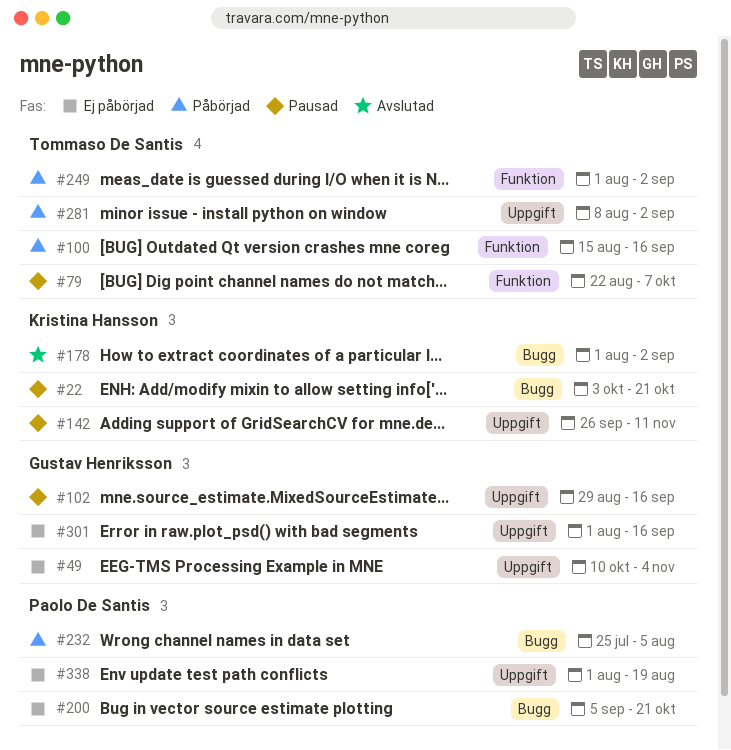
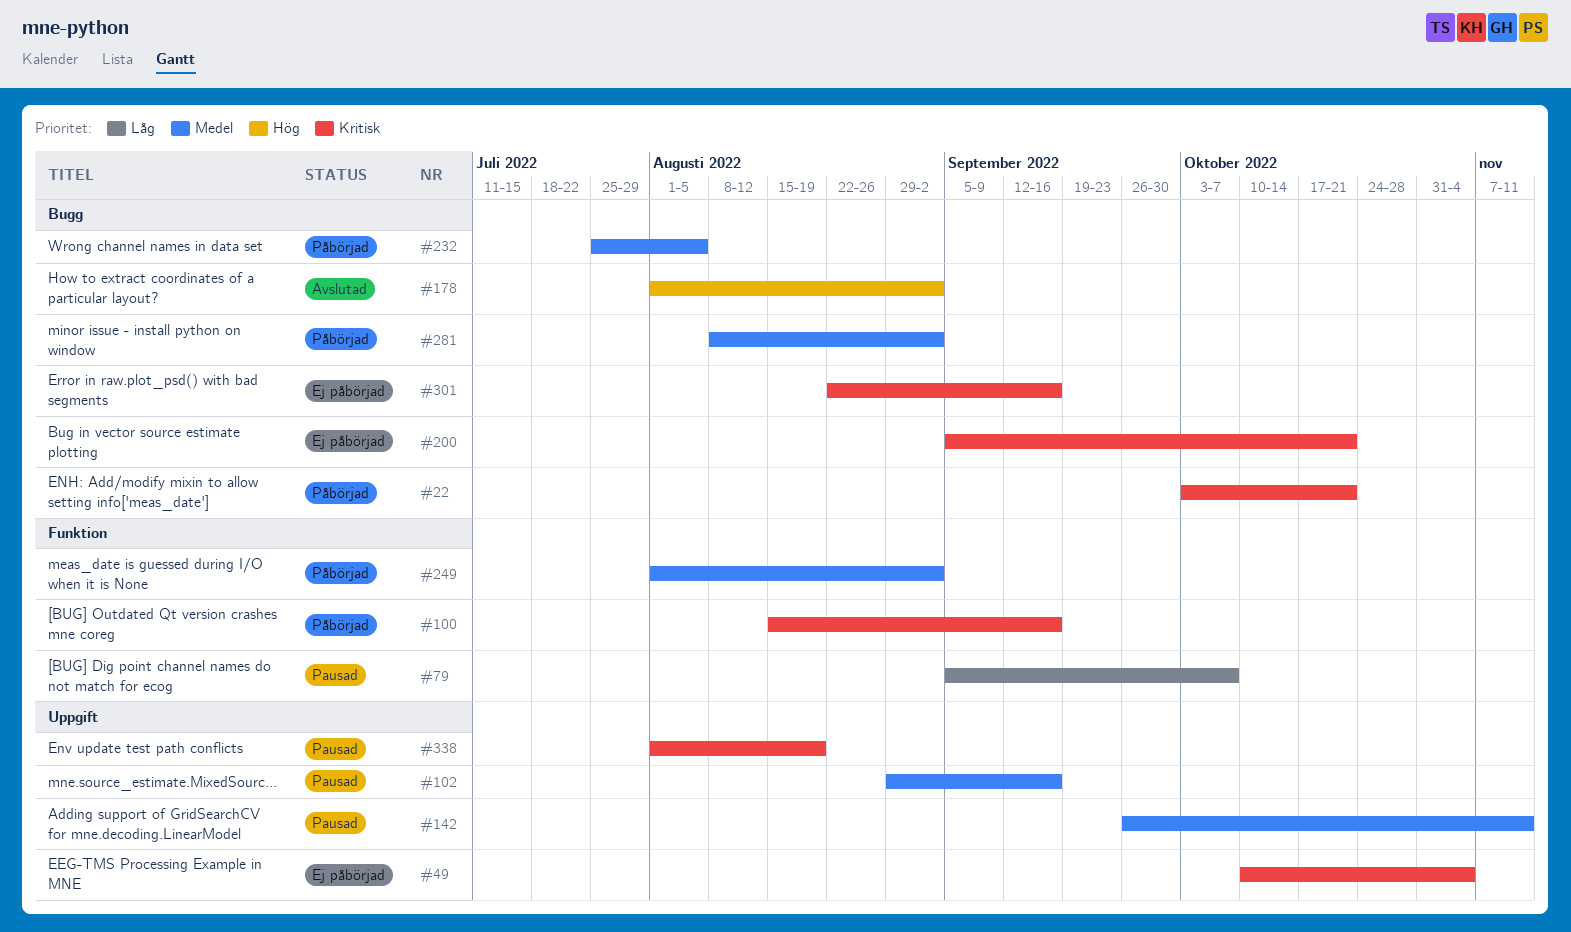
#22, status: Pausad -> Påbörjad
#79, start: Aug 22 -> Sep 5
#281, label: Uppgift -> Bugg
#301, label: Uppgift -> Bugg
#301, start: Aug 1 -> Aug 22
#338, status: Ej påbörjad -> Pausad

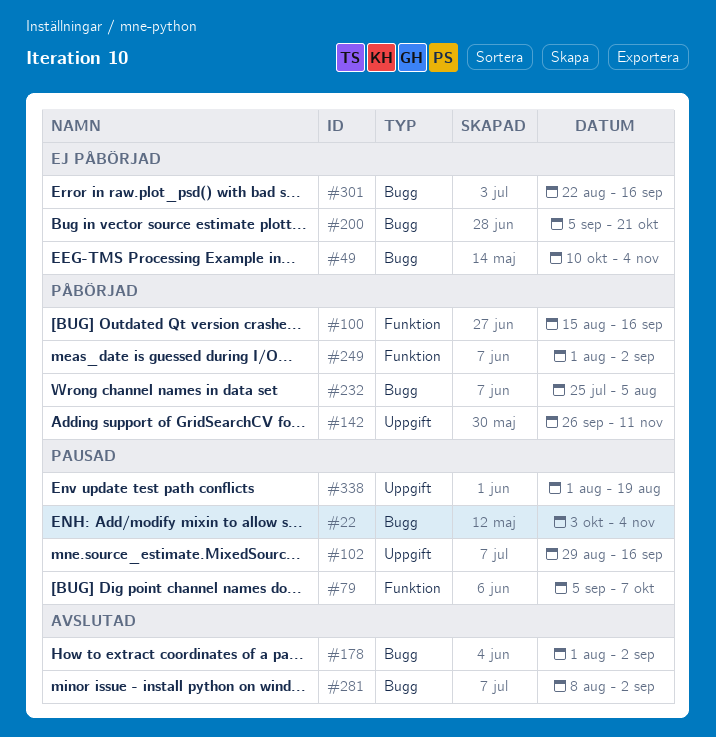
#22, status: Påbörjad -> Pausad
#22, due: Oct 21 -> Nov 4
#49, label: Uppgift -> Bugg
#142, status: Pausad -> Påbörjad
#281, status: Påbörjad -> Avslutad

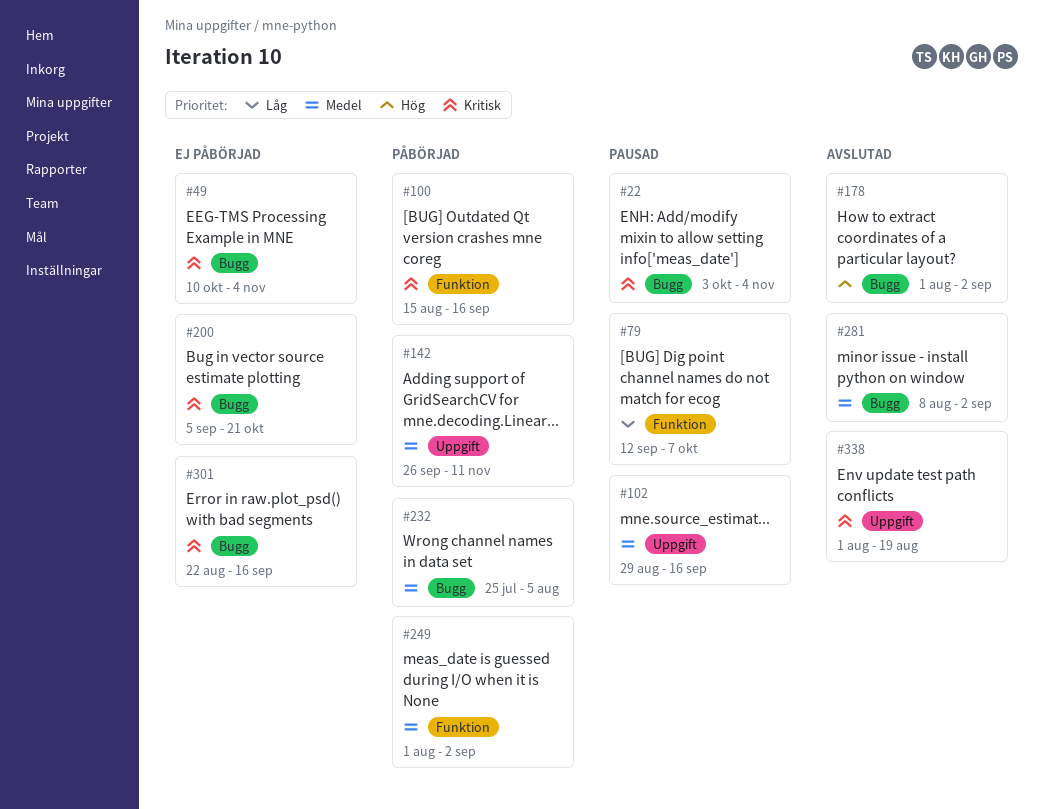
#79, start: Sep 5 -> Sep 12
#338, status: Pausad -> Avslutad

